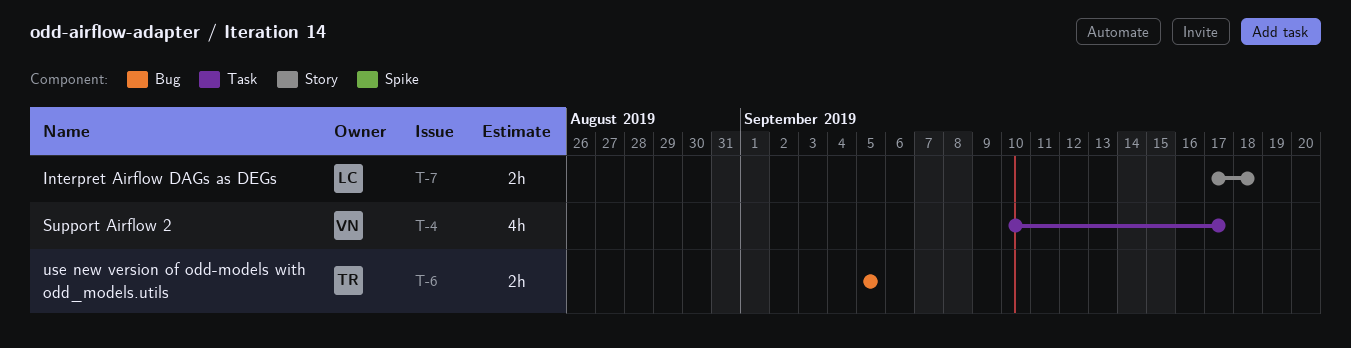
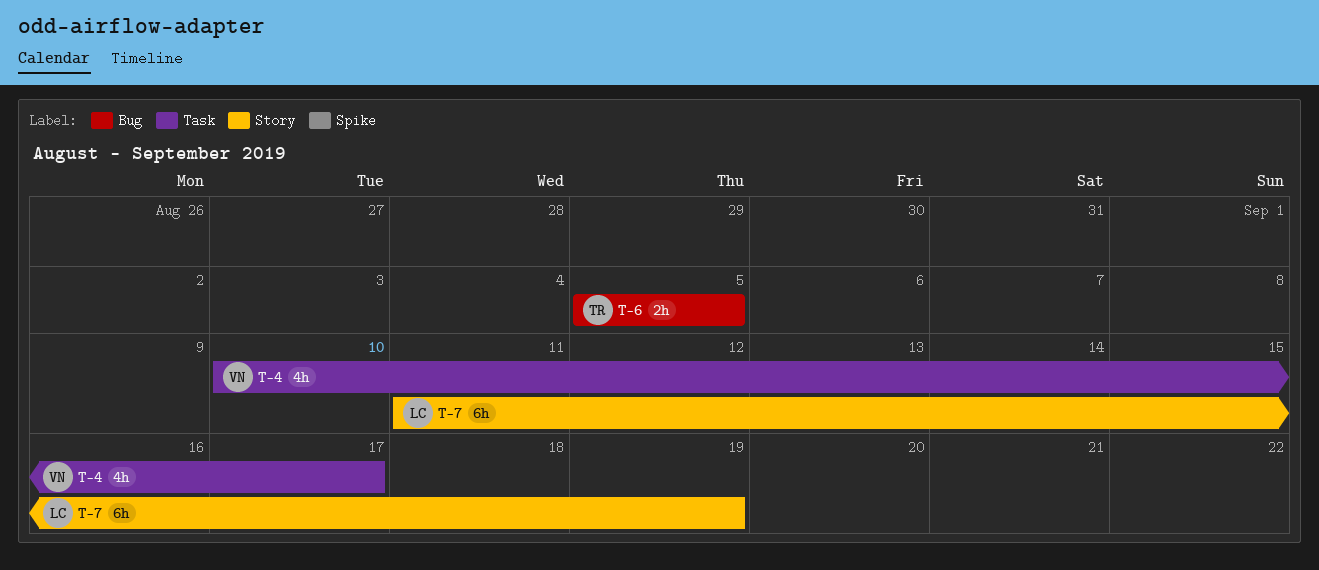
T-7, estimate: 2h -> 6h
T-7, start: Sep 17 -> Sep 11
T-7, due: Sep 18 -> Sep 19

